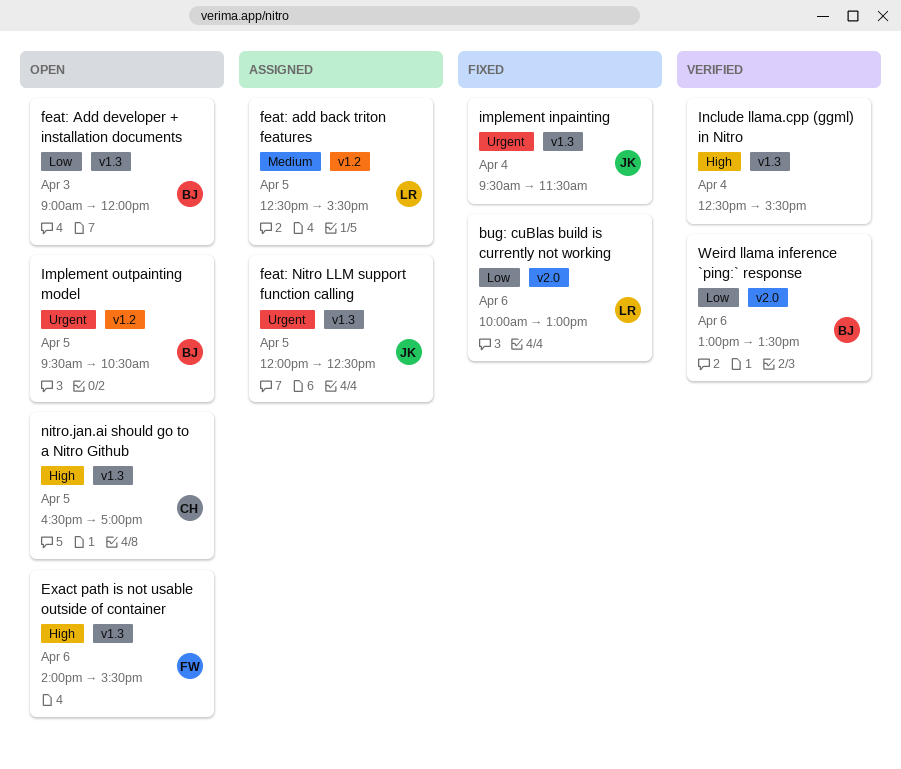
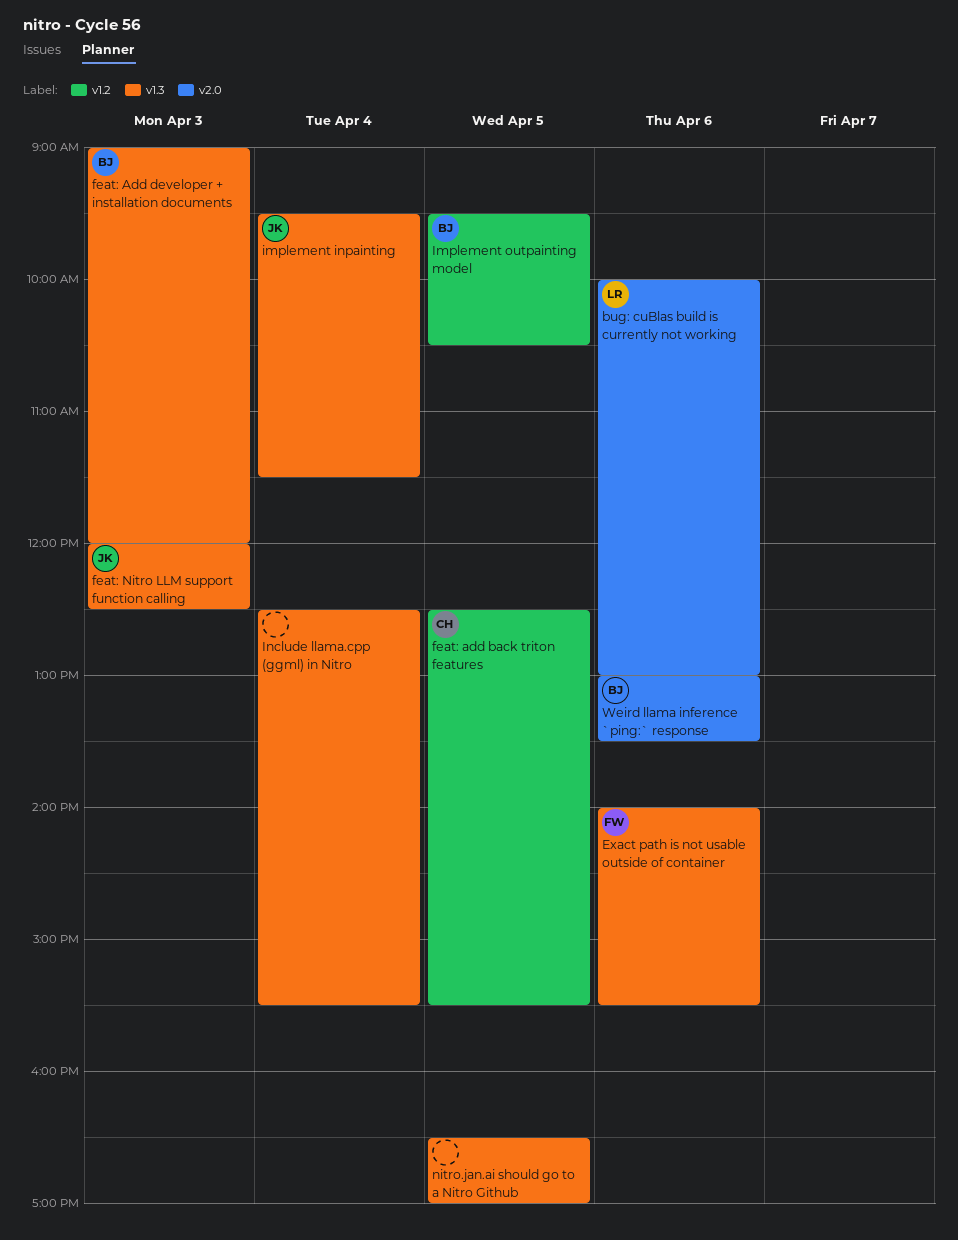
feat: add back triton features, owner: LR -> CH
feat: Nitro LLM support function calling, day: Apr 5 -> Apr 3
nitro.jan.ai should go to a Nitro Github, owner: CH -> none

